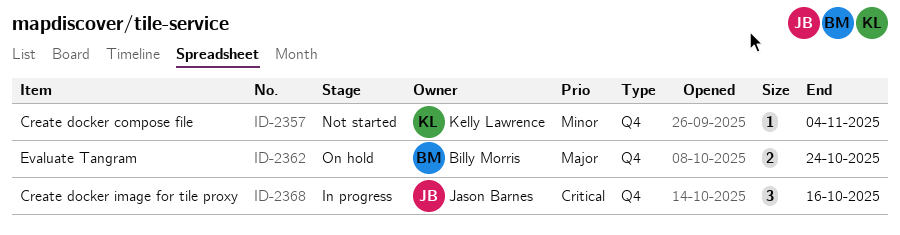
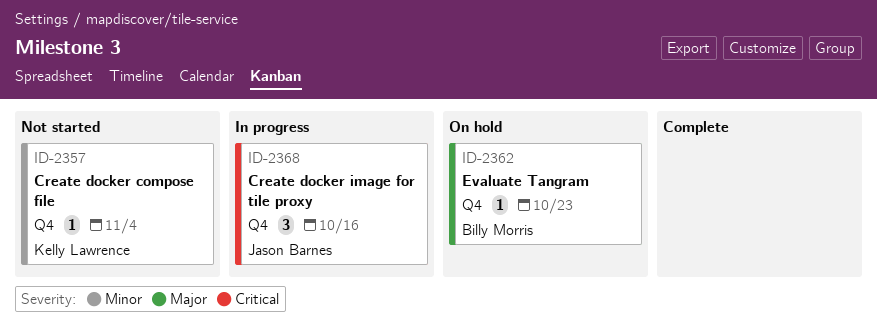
ID-2362, estimate: 2 -> 1
ID-2362, due: Oct 24 -> Oct 23

